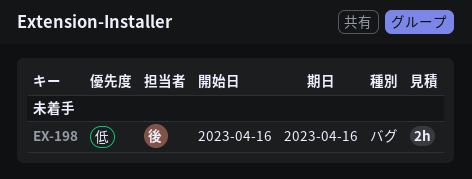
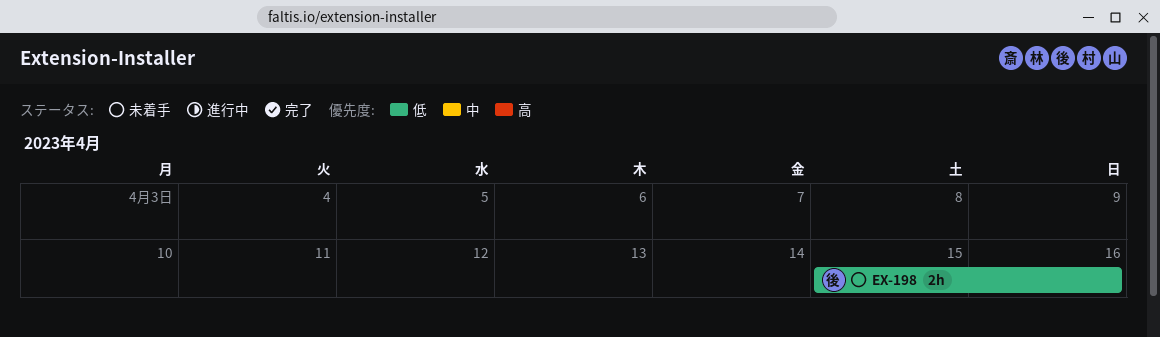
EX-198, start: Apr 16 -> Apr 15

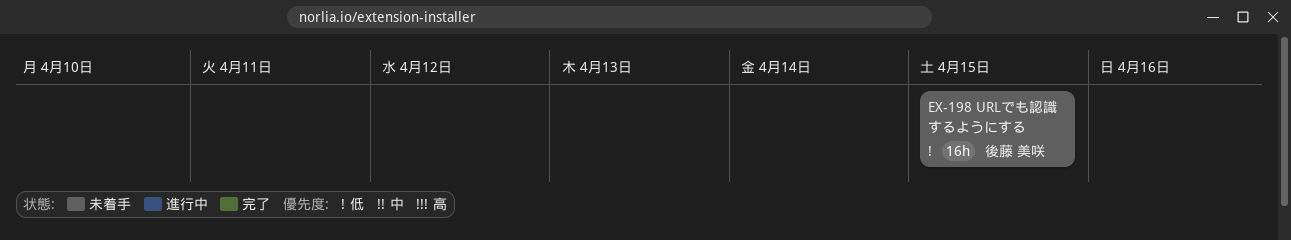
EX-198, estimate: 2h -> 16h
EX-198, due: Apr 16 -> Apr 15

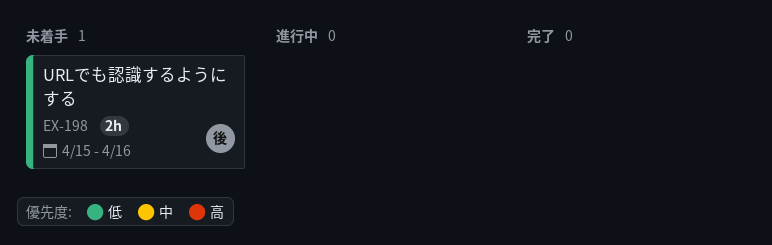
EX-198, estimate: 16h -> 2h
EX-198, due: Apr 15 -> Apr 16

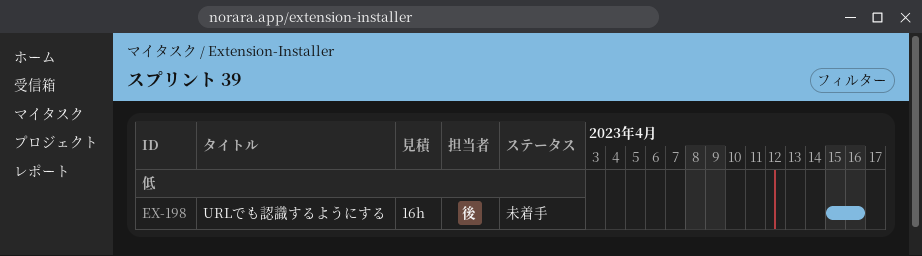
EX-198, estimate: 2h -> 16h

